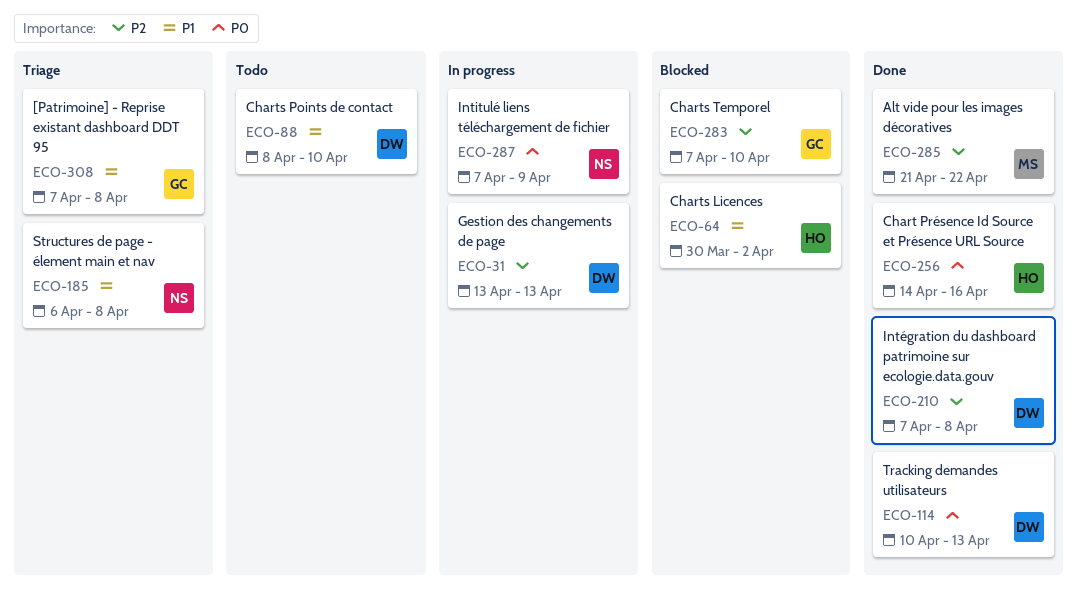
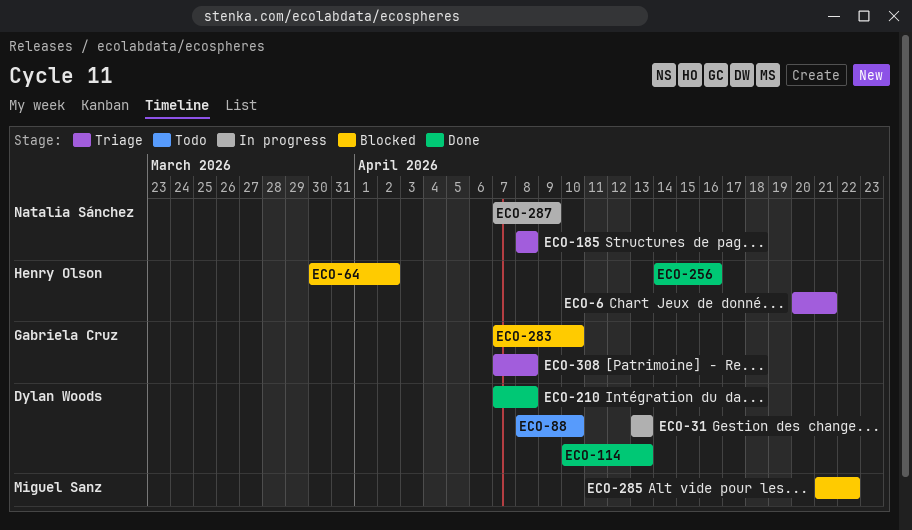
ECO-6: none -> present
ECO-185, start: Apr 6 -> Apr 8
ECO-285, status: Done -> Blocked

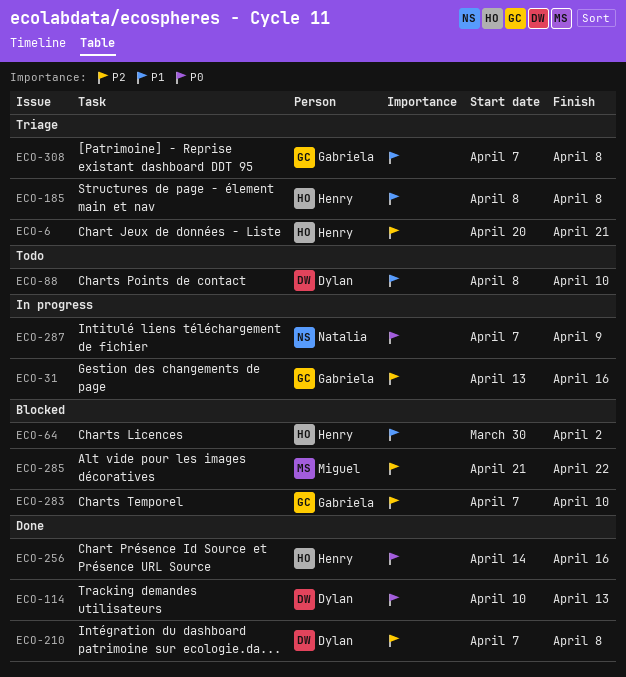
ECO-31, owner: Dylan Woods -> Gabriela Cruz
ECO-31, due: Apr 13 -> Apr 16
ECO-185, owner: Natalia Sánchez -> Henry Olson

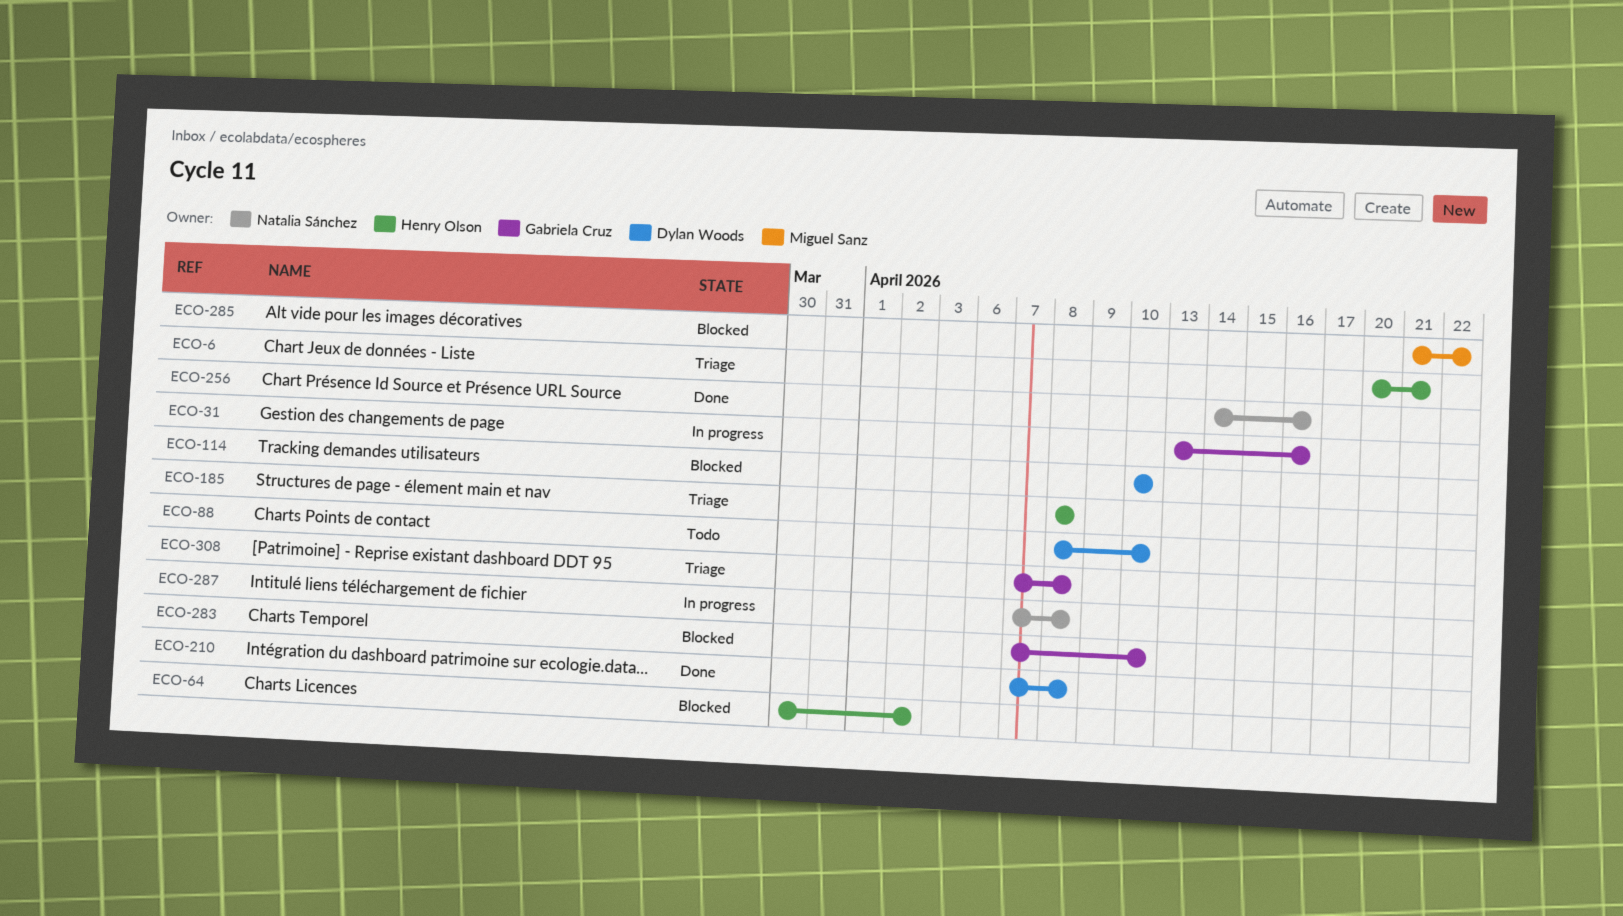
ECO-114, status: Done -> Blocked
ECO-114, due: Apr 13 -> Apr 10
ECO-256, owner: Henry Olson -> Natalia Sánchez
ECO-287, due: Apr 9 -> Apr 8

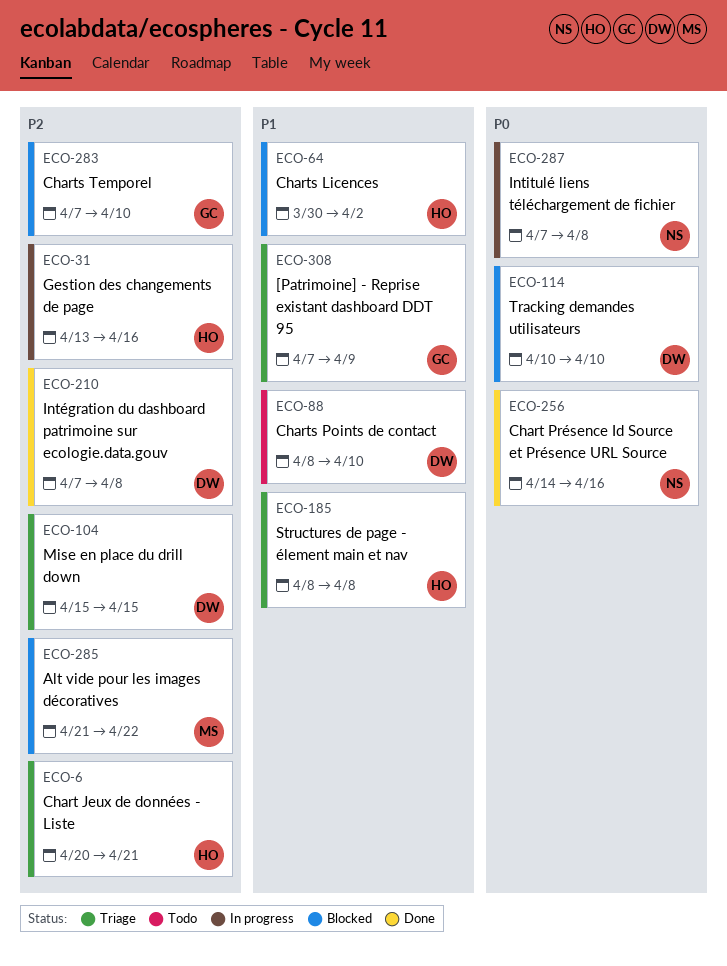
ECO-31, owner: Gabriela Cruz -> Henry Olson
ECO-104: none -> present
ECO-308, due: Apr 8 -> Apr 9

